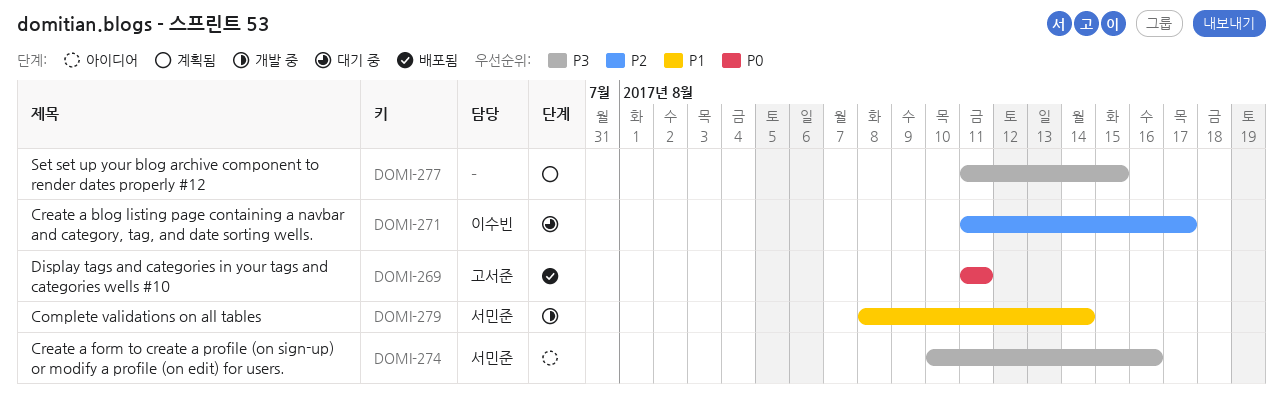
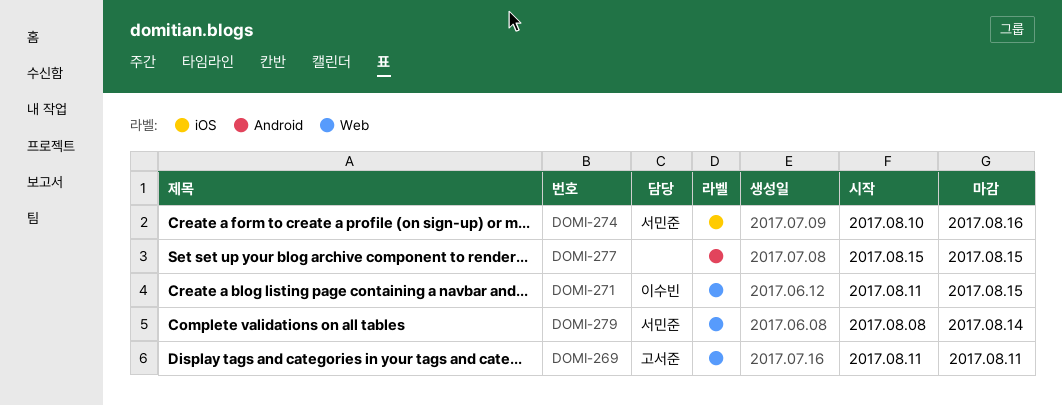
DOMI-271, due: Aug 17 -> Aug 15
DOMI-277, start: Aug 11 -> Aug 15

